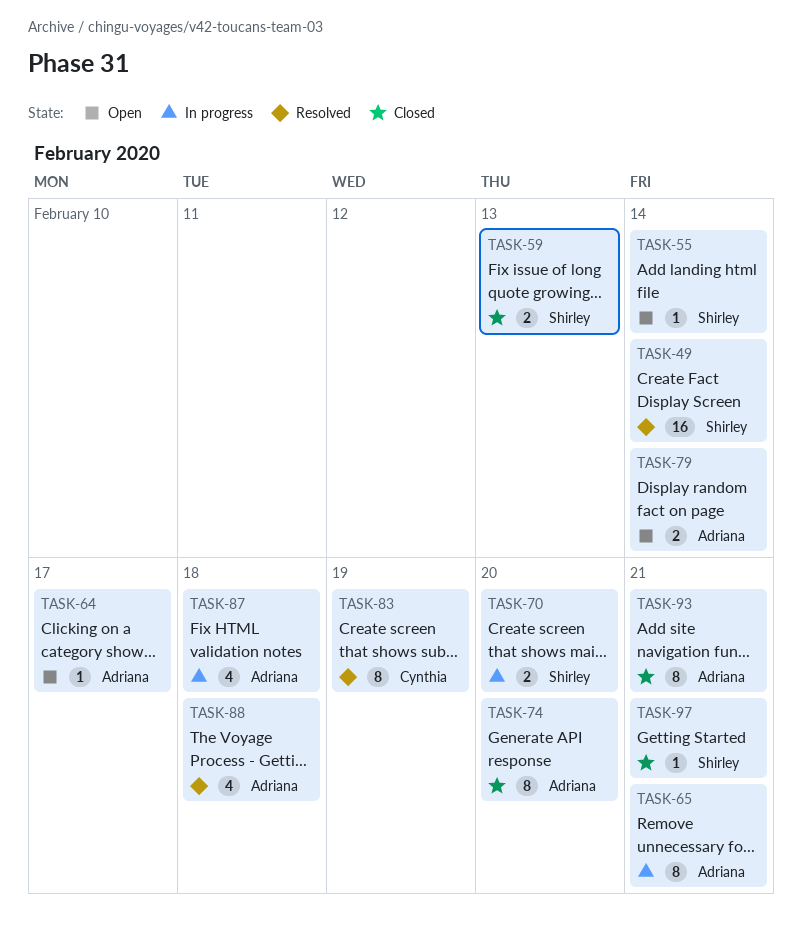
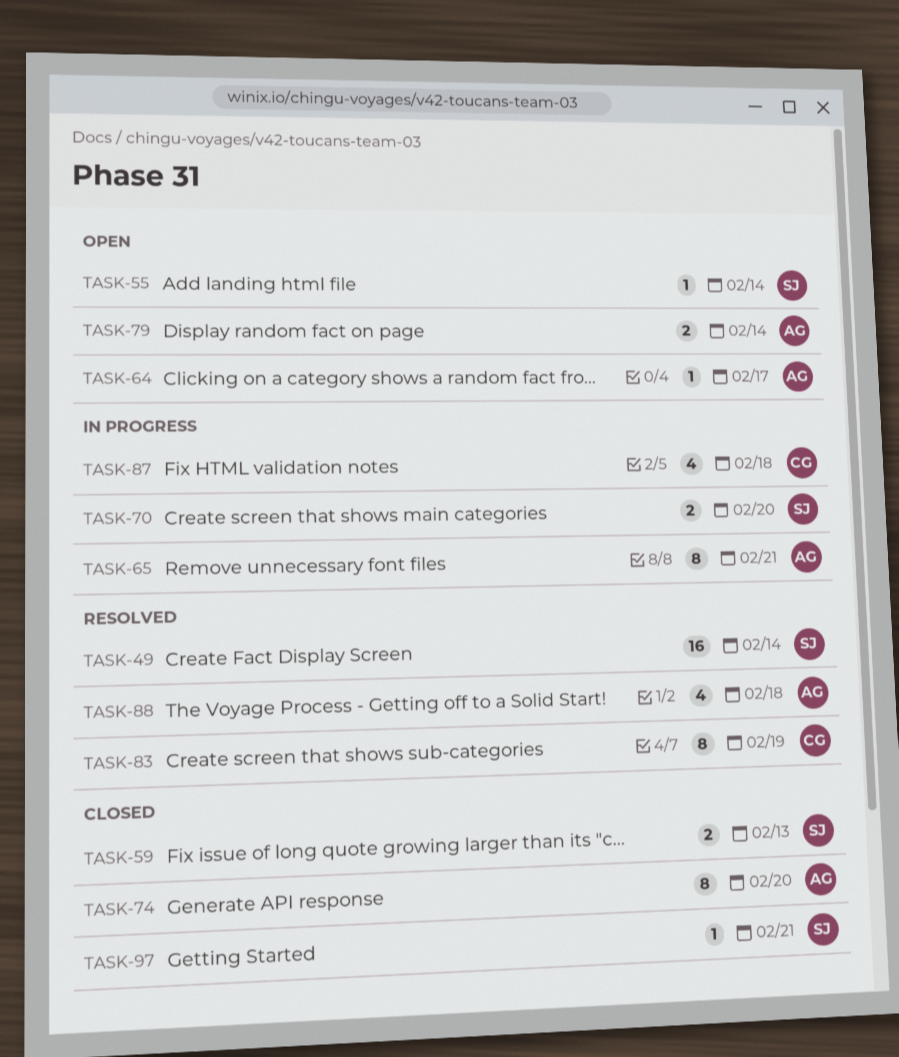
TASK-87, owner: Adriana -> Cynthia
TASK-93: present -> none

